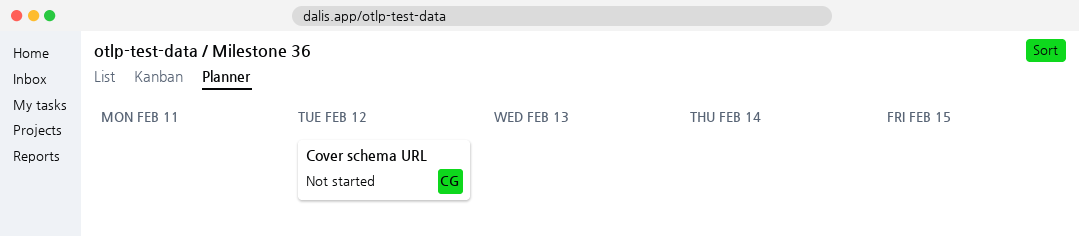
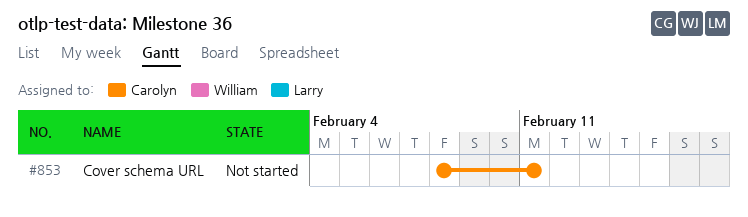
Cover schema URL, due: Feb 12 -> Feb 11

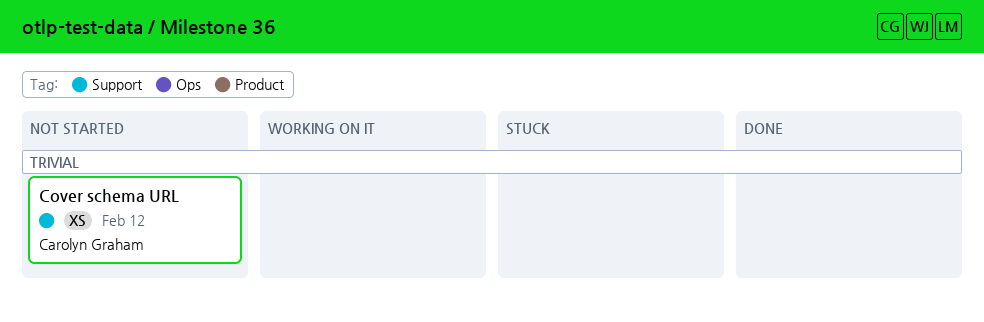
Cover schema URL, due: Feb 11 -> Feb 12

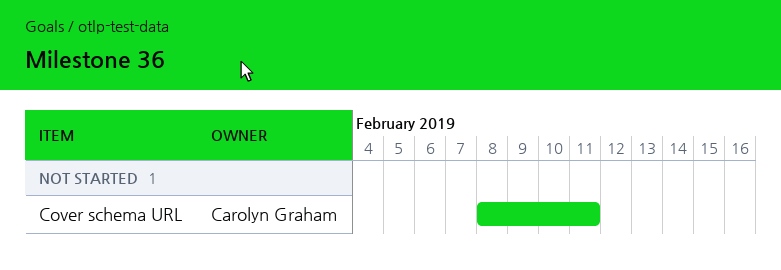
Cover schema URL, due: Feb 12 -> Feb 11

